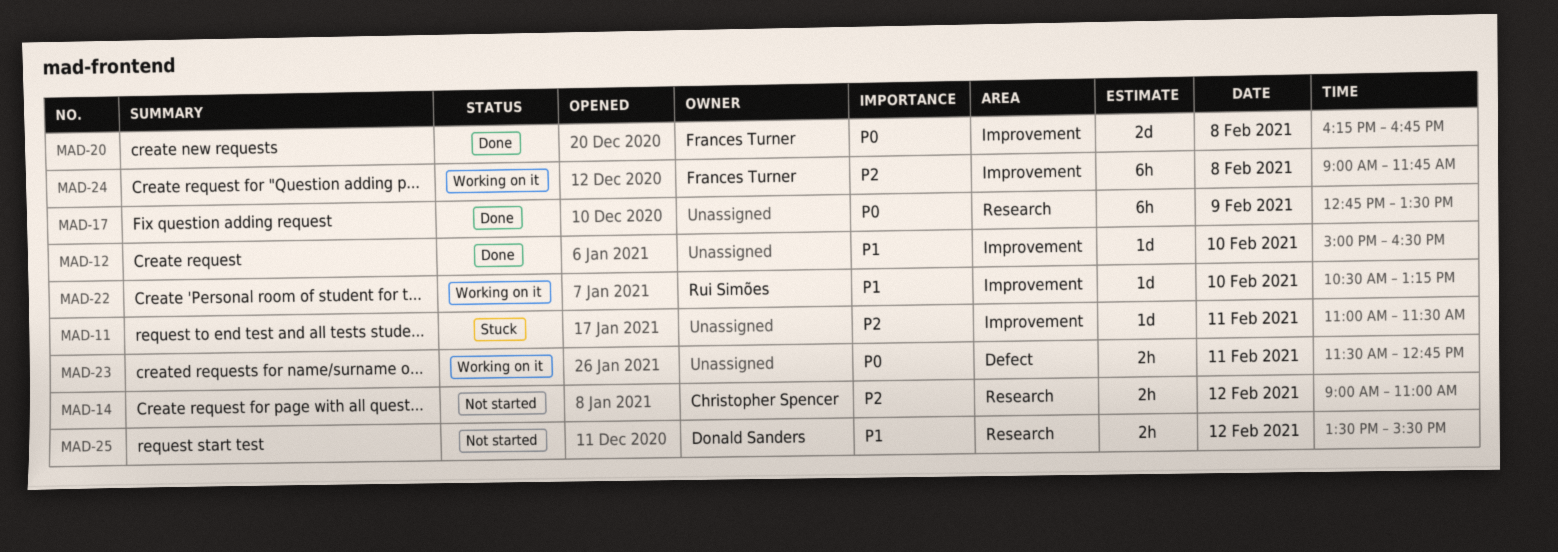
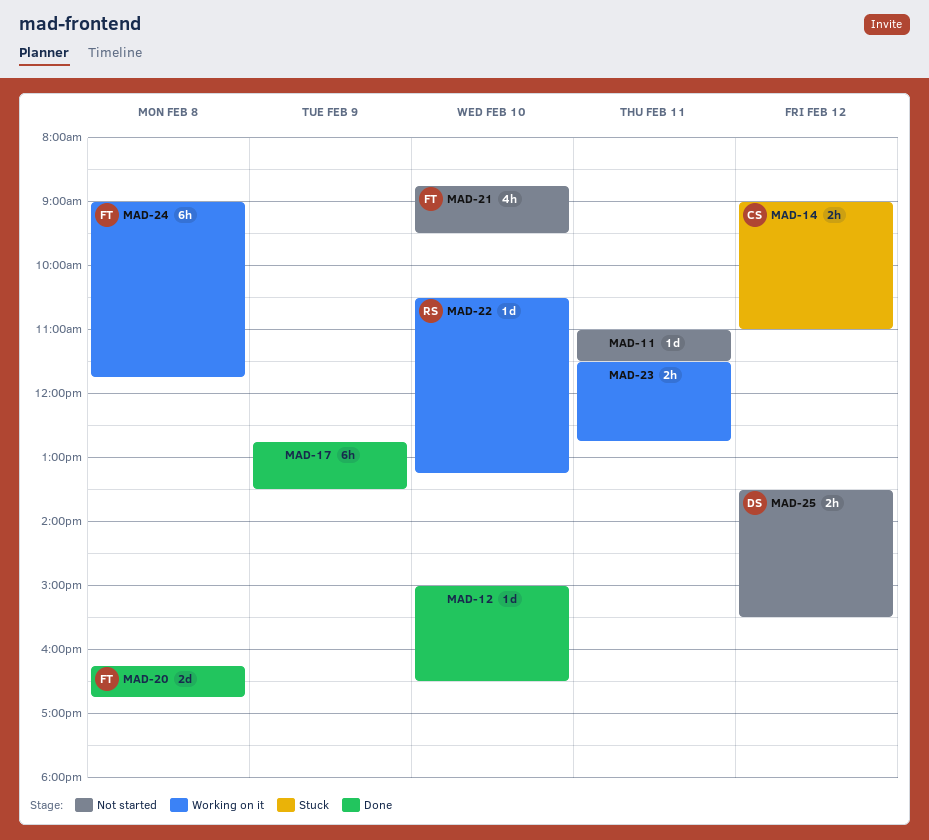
MAD-11, status: Stuck -> Not started
MAD-14, status: Not started -> Stuck
MAD-21: none -> present

